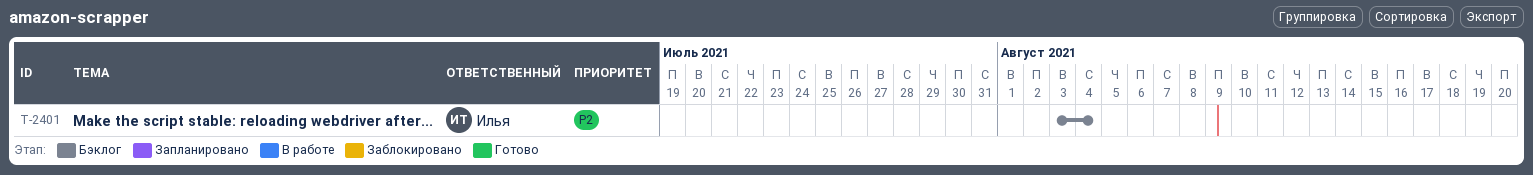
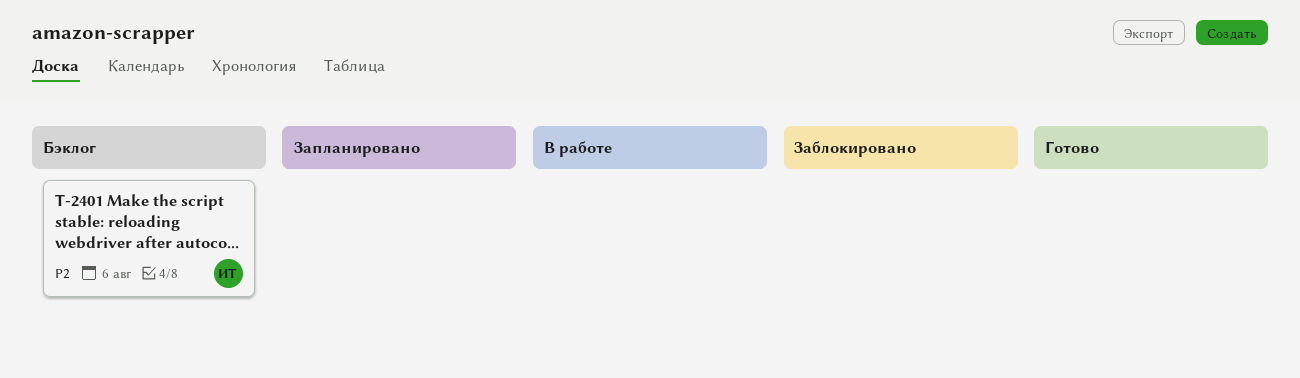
T-2401, due: Aug 4 -> Aug 6

